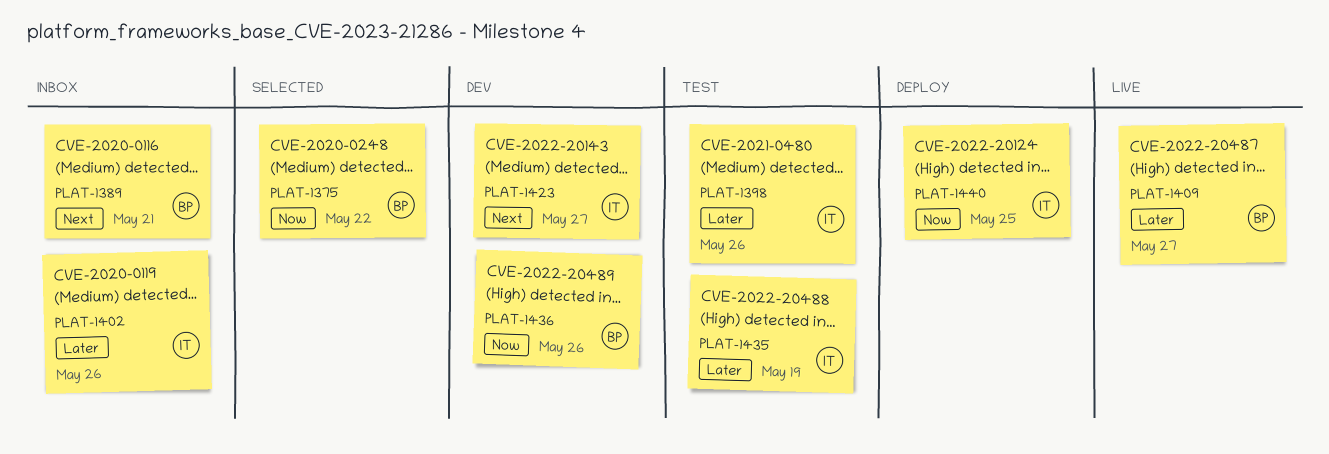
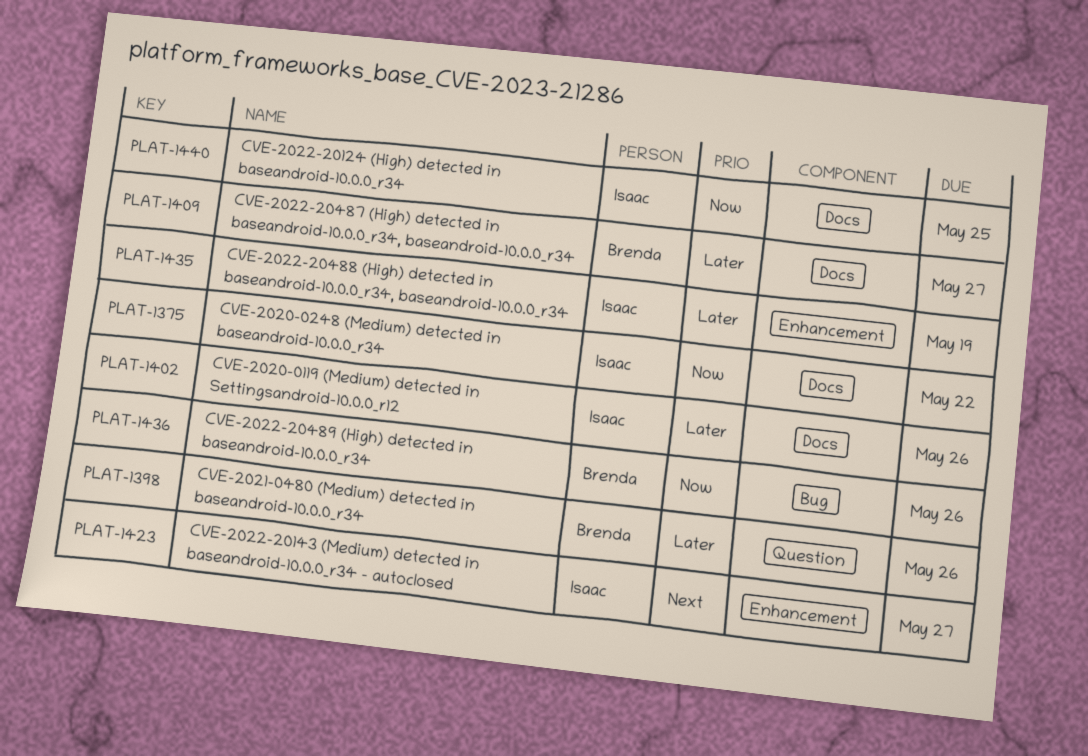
PLAT-1375, owner: Brenda -> Isaac
PLAT-1389: present -> none
PLAT-1398, owner: Isaac -> Brenda

